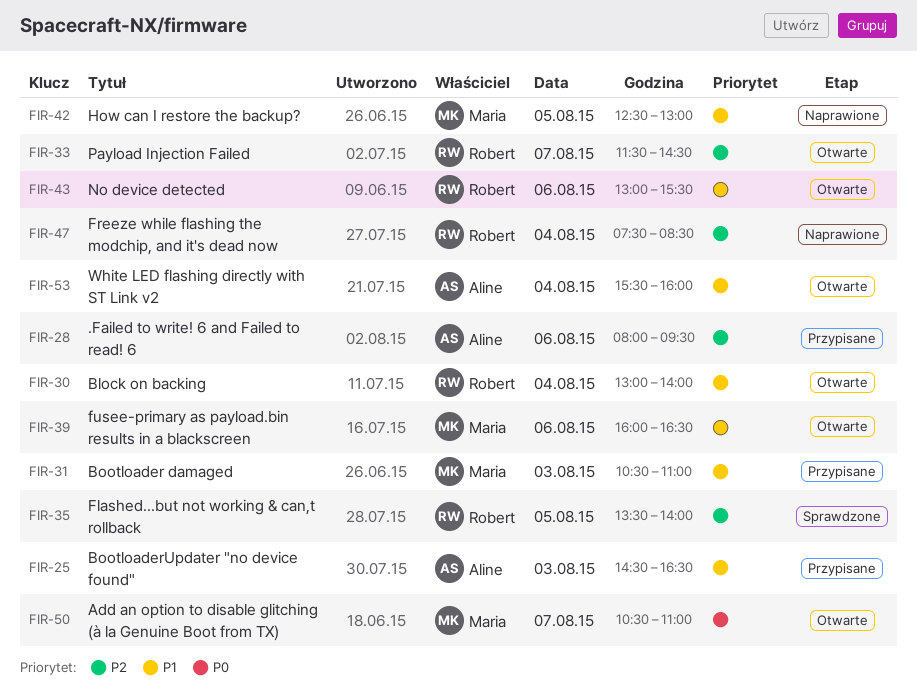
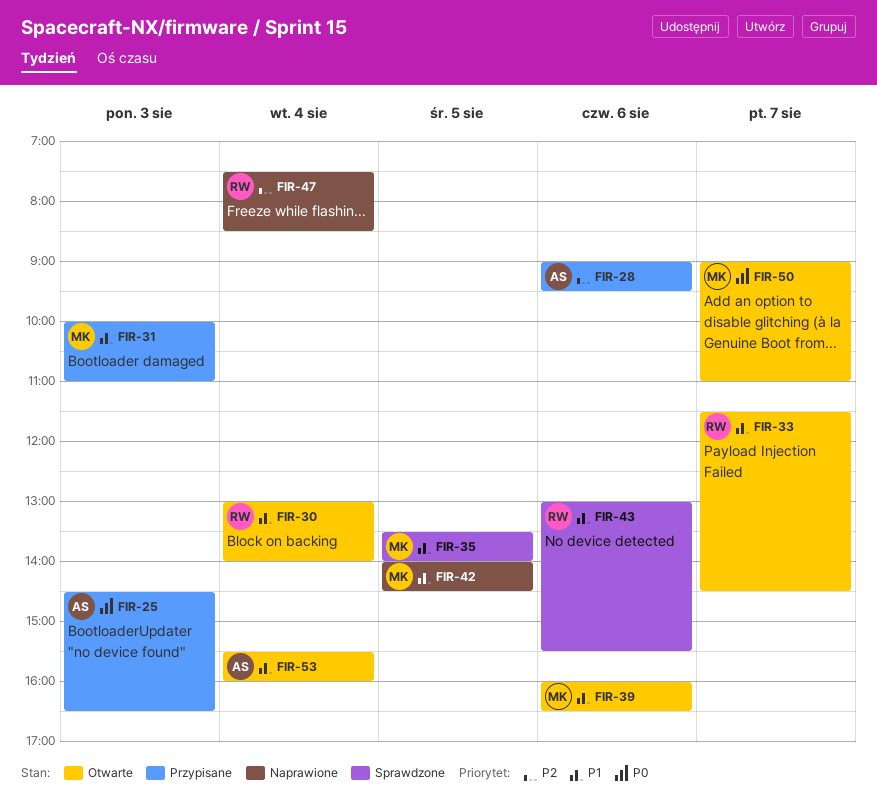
FIR-25, priority: P1 -> P0
FIR-28, begins: 08:00 -> 09:00
FIR-31, begins: 10:30 -> 10:00
FIR-33, priority: P2 -> P1
FIR-35, owner: Robert -> Maria
FIR-35, priority: P2 -> P1
FIR-42, begins: 12:30 -> 14:00
FIR-42, ends: 13:00 -> 14:30
FIR-43, status: Otwarte -> Sprawdzone
FIR-50, begins: 10:30 -> 09:00

